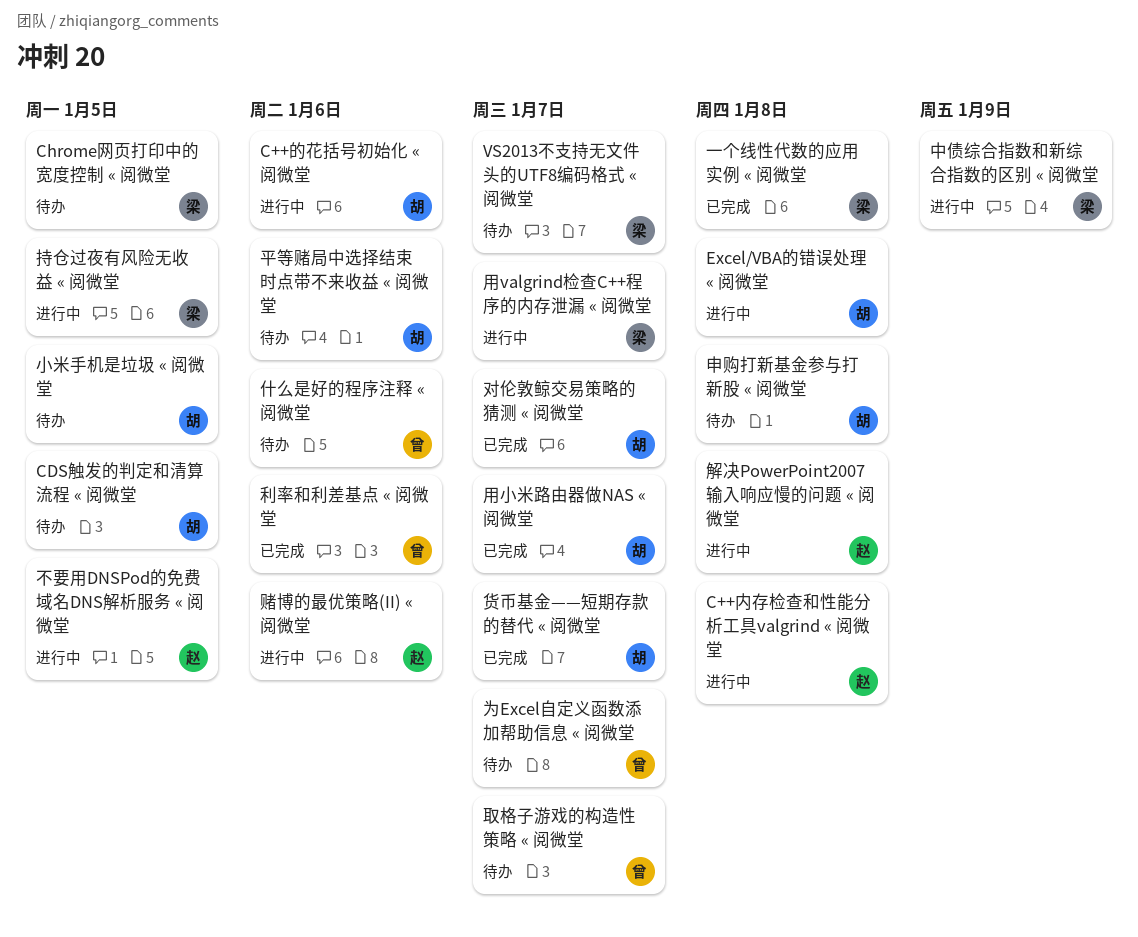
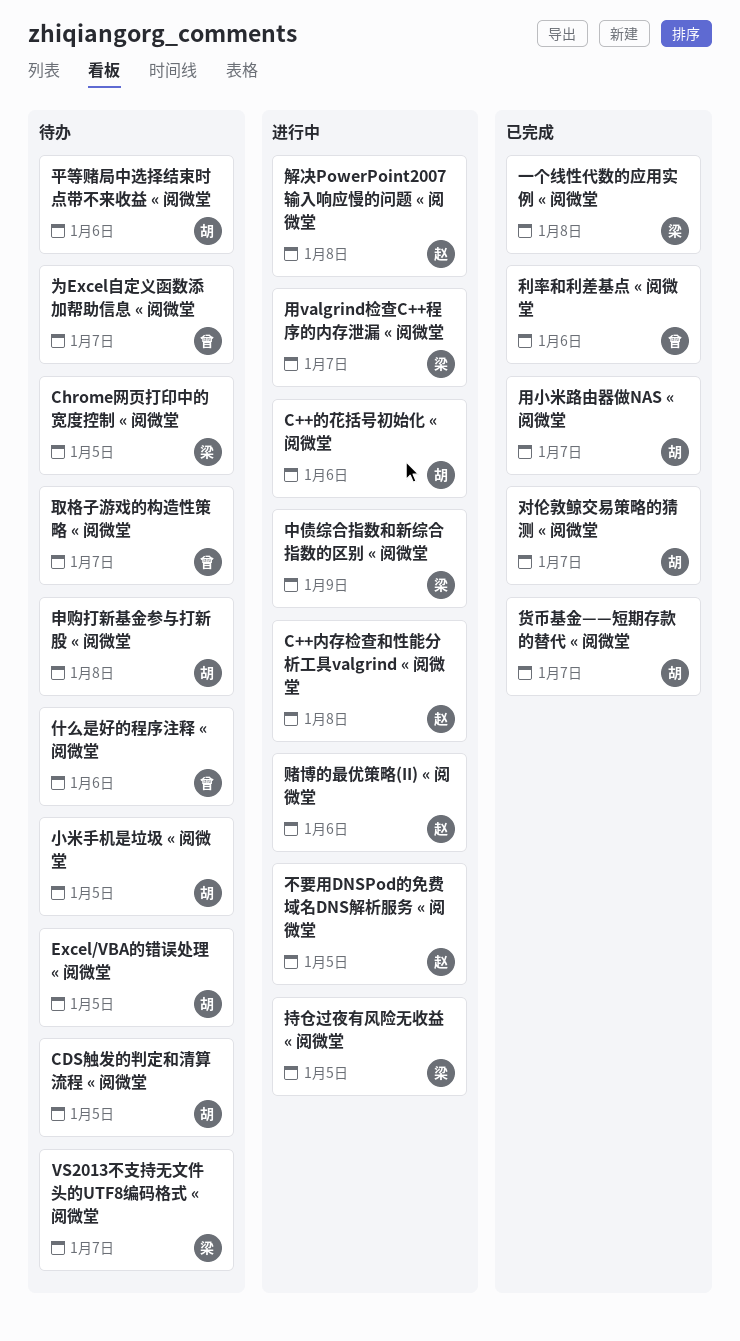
Excel/VBA的错误处理 « 阅微堂, status: 进行中 -> 待办
Excel/VBA的错误处理 « 阅微堂, due: Jan 8 -> Jan 5

